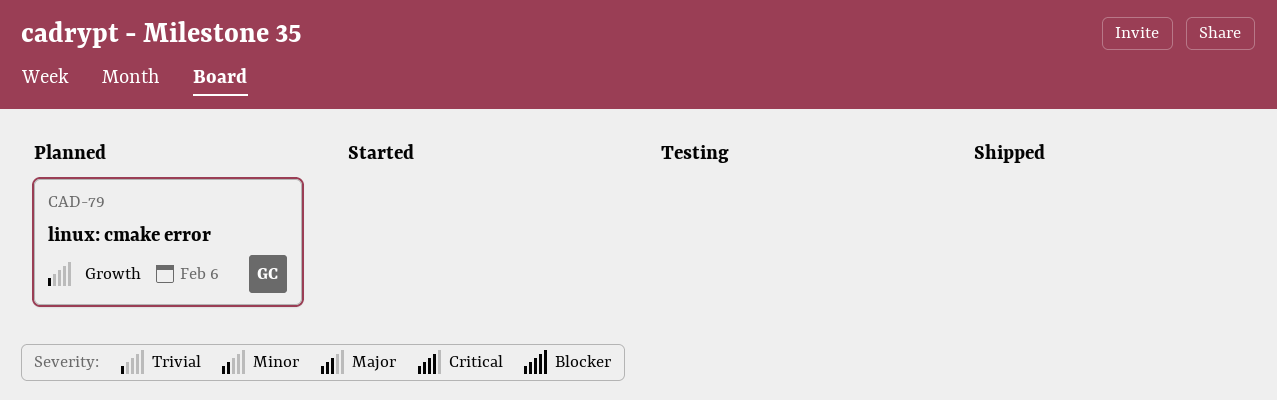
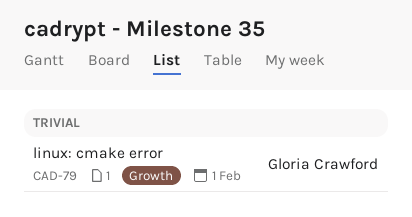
CAD-79, due: Feb 6 -> Feb 1

